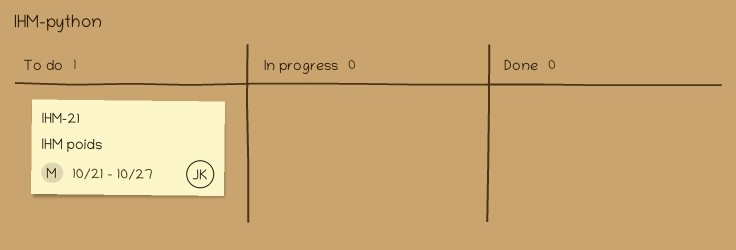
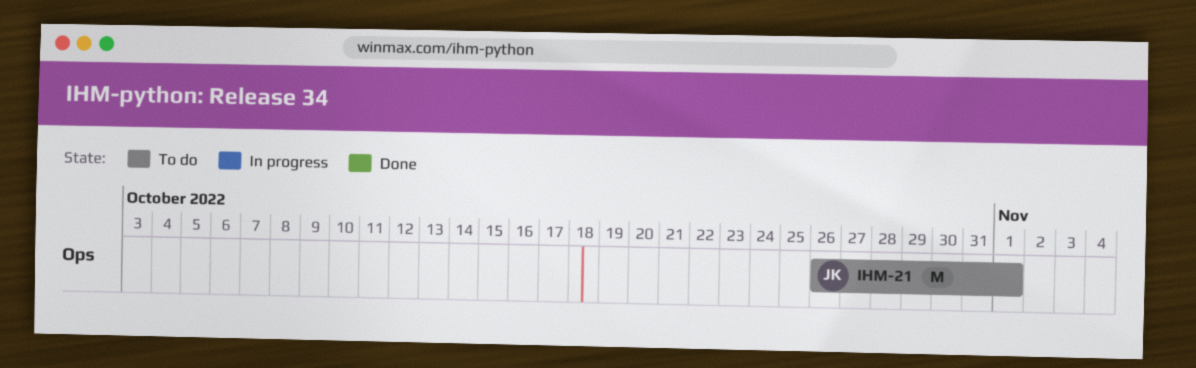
IHM-21, start: Oct 21 -> Oct 26
IHM-21, due: Oct 27 -> Nov 1

